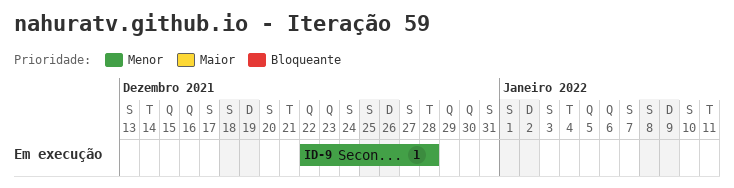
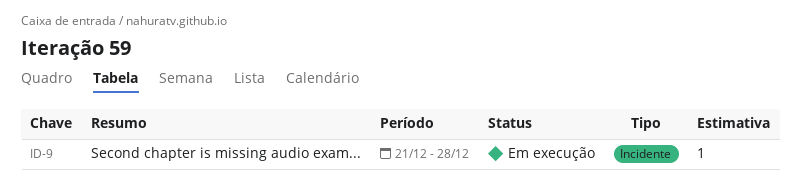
ID-9, start: Dec 22 -> Dec 21

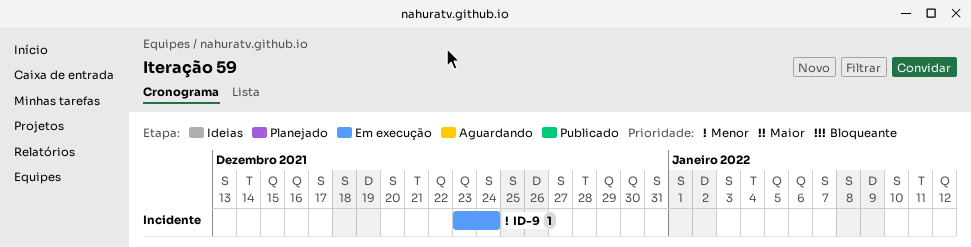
ID-9, start: Dec 21 -> Dec 23
ID-9, due: Dec 28 -> Dec 24

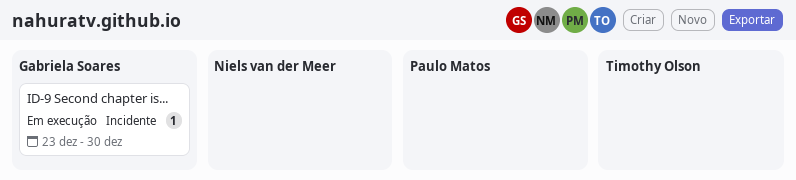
ID-9, due: Dec 24 -> Dec 30

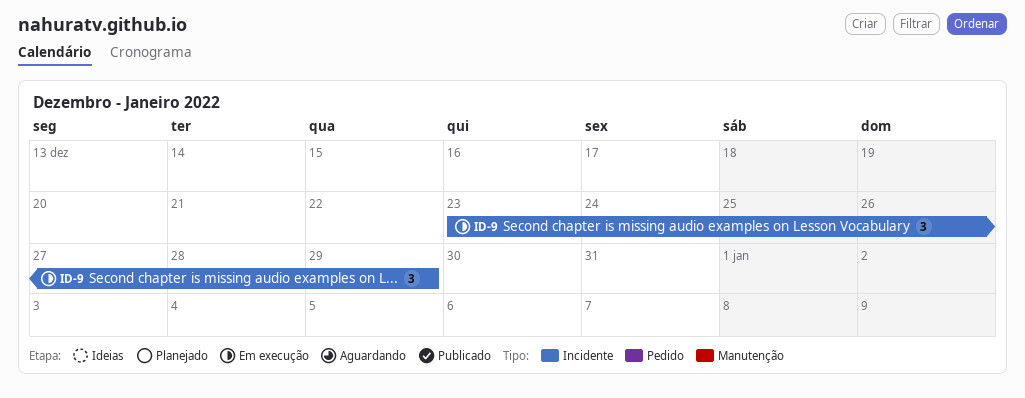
ID-9, estimate: 1 -> 3
ID-9, due: Dec 30 -> Dec 29

